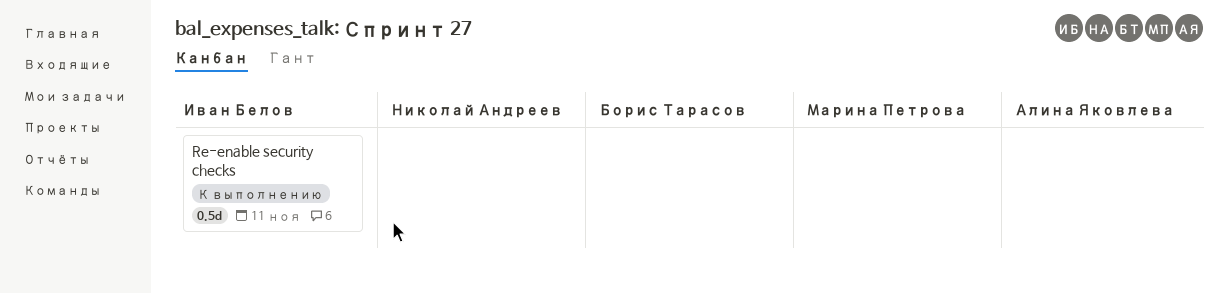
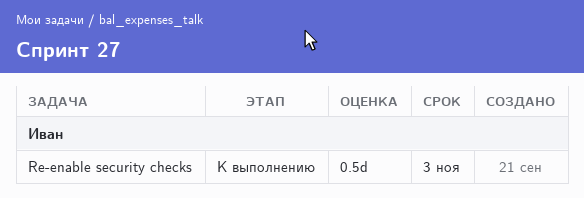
Re-enable security checks, due: Nov 11 -> Nov 3

